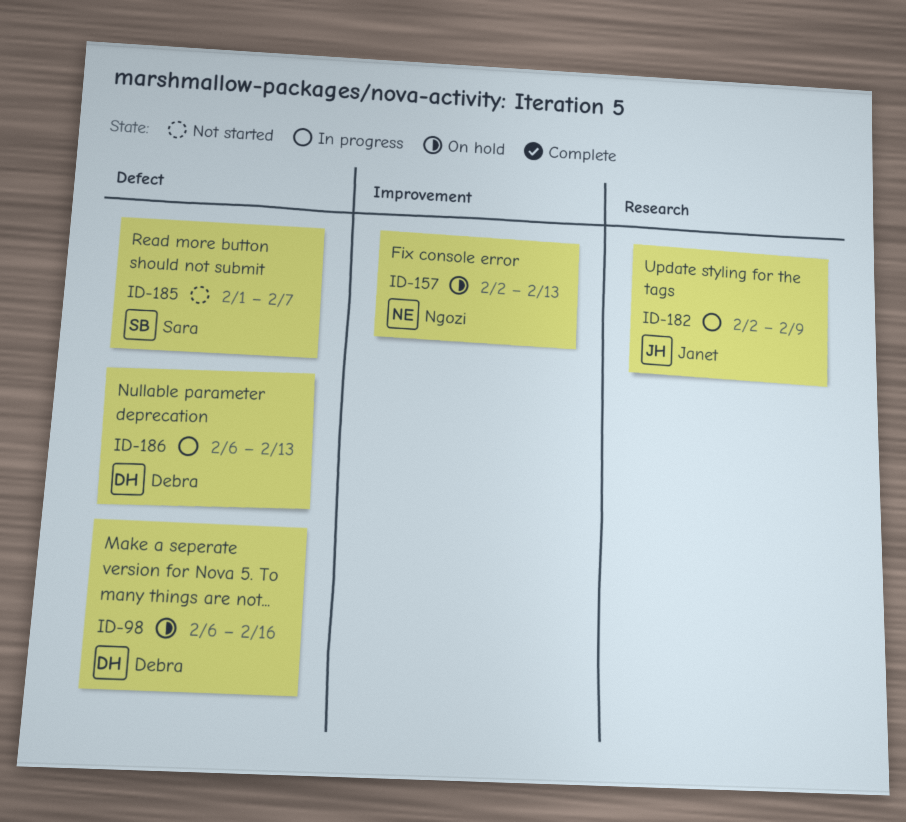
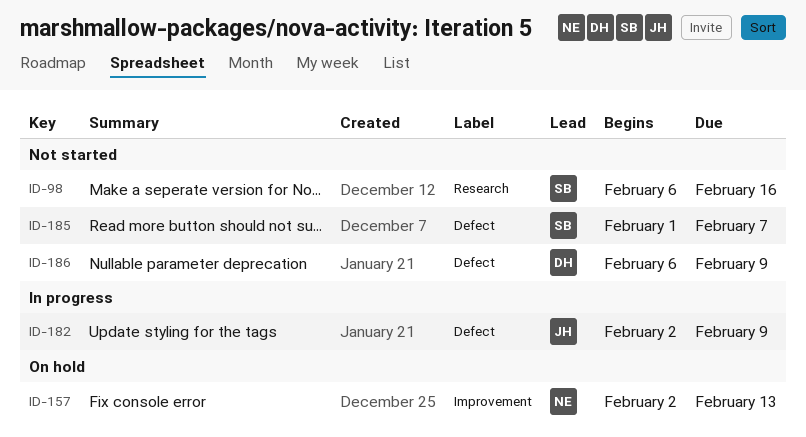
ID-98, status: On hold -> Not started
ID-98, owner: Debra -> Sara
ID-98, label: Defect -> Research
ID-182, label: Research -> Defect
ID-186, status: In progress -> Not started
ID-186, due: Feb 13 -> Feb 9

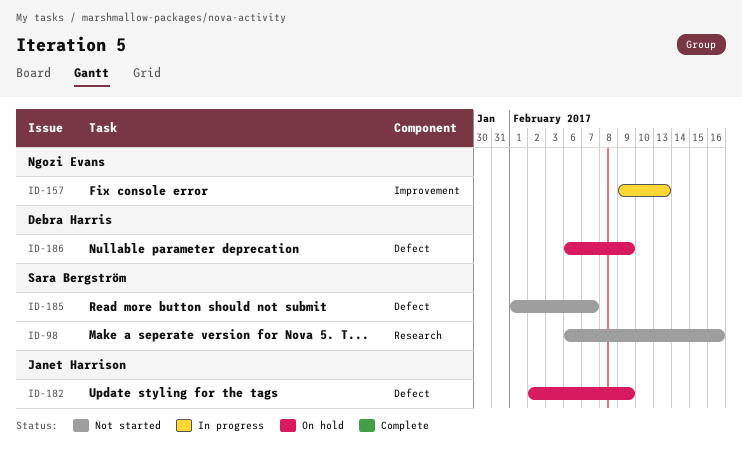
ID-157, status: On hold -> In progress
ID-157, start: Feb 2 -> Feb 9
ID-182, status: In progress -> On hold
ID-186, status: Not started -> On hold

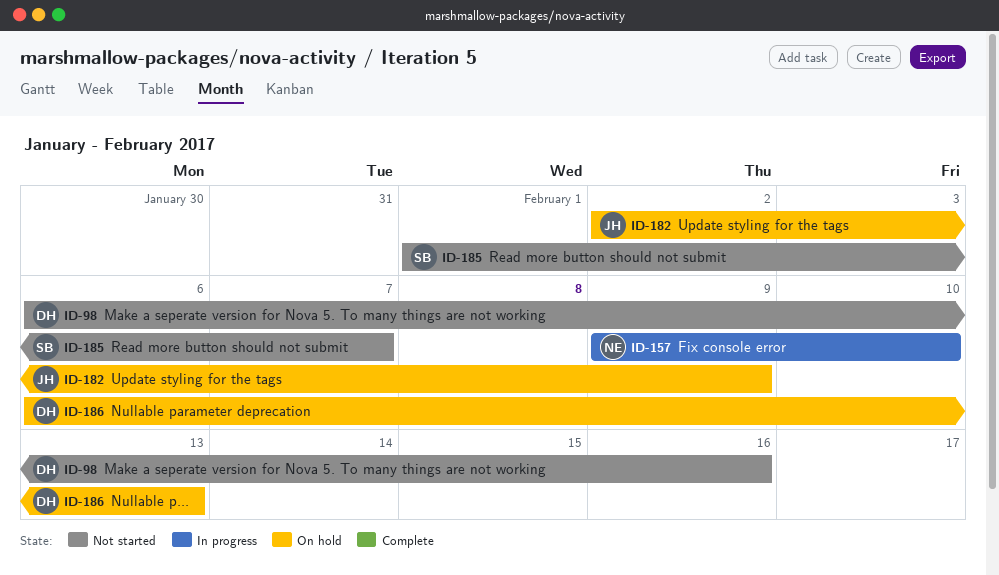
ID-98, owner: Sara Bergström -> Debra Harris
ID-157, due: Feb 13 -> Feb 10
ID-186, due: Feb 9 -> Feb 13

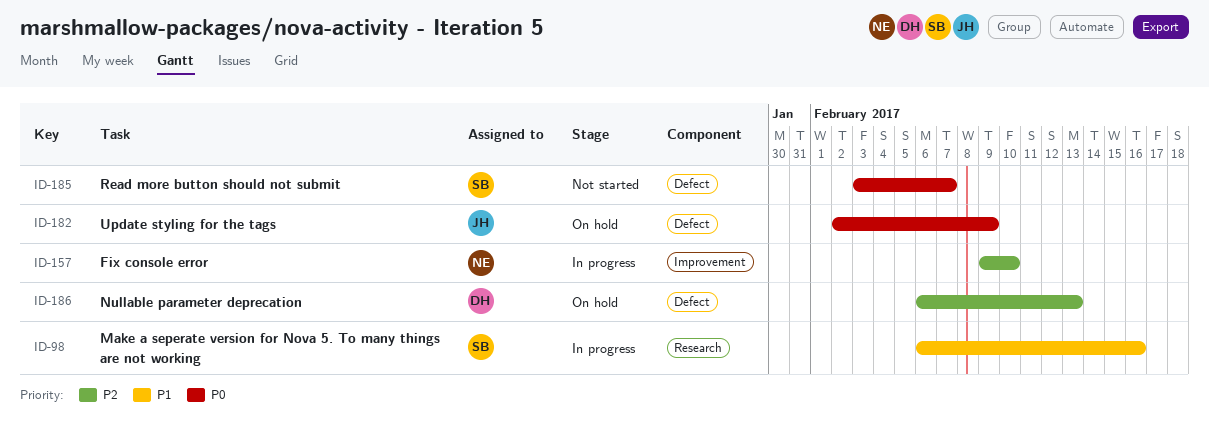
ID-98, status: Not started -> In progress
ID-98, owner: DH -> SB
ID-185, start: Feb 1 -> Feb 3

